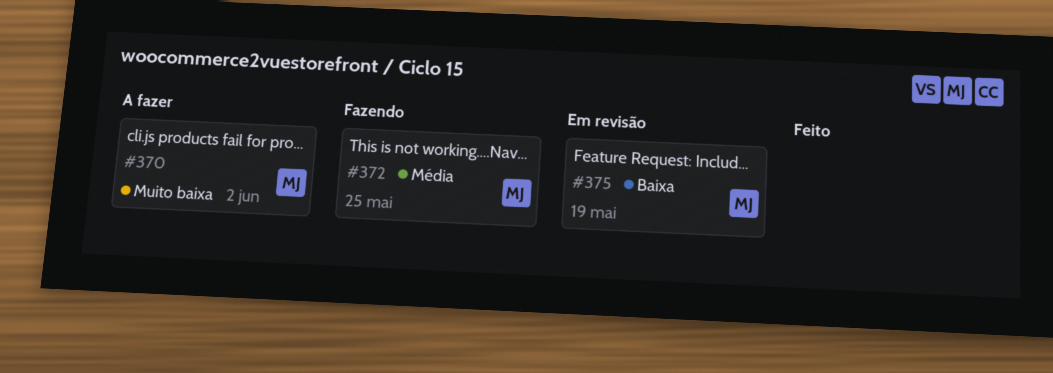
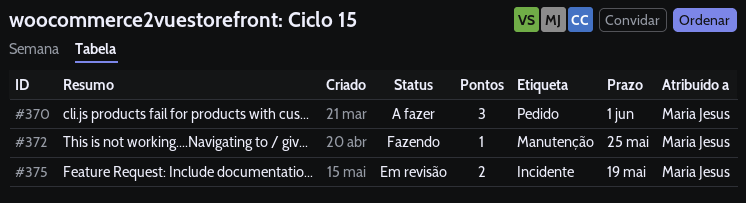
#370, due: Jun 2 -> Jun 1

